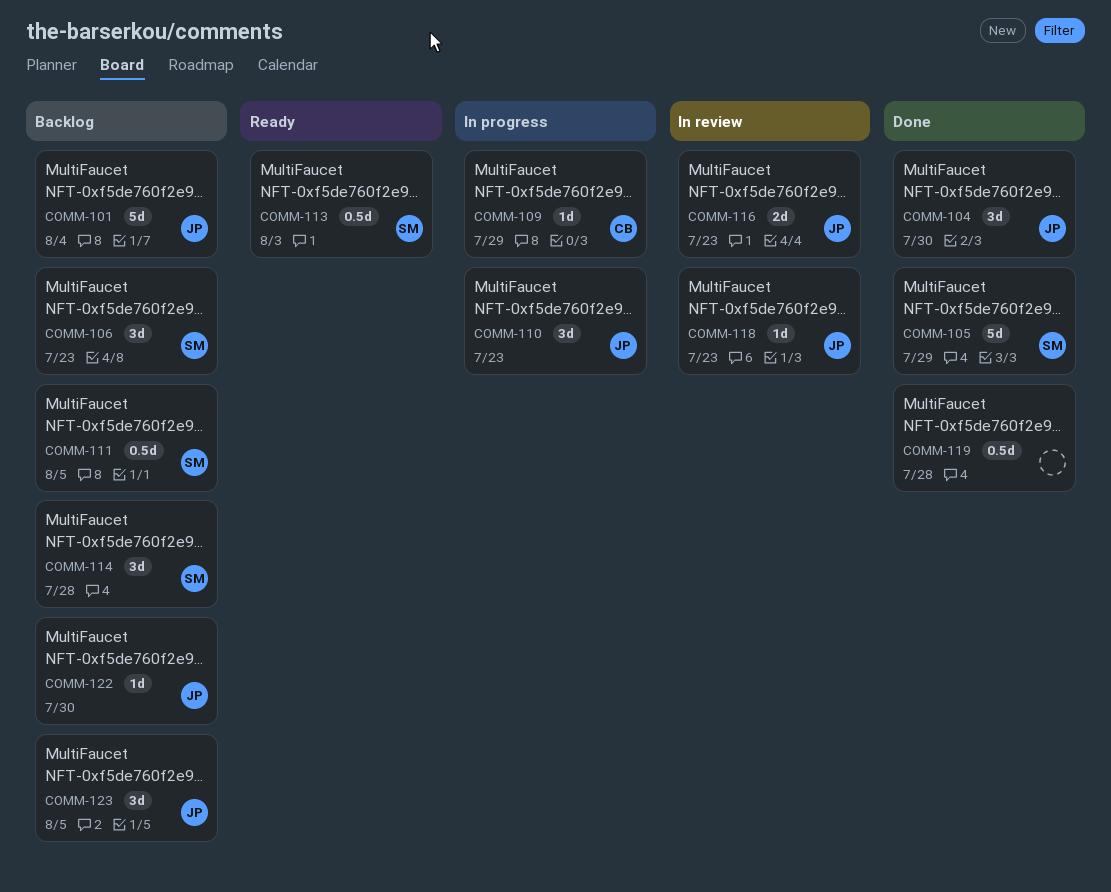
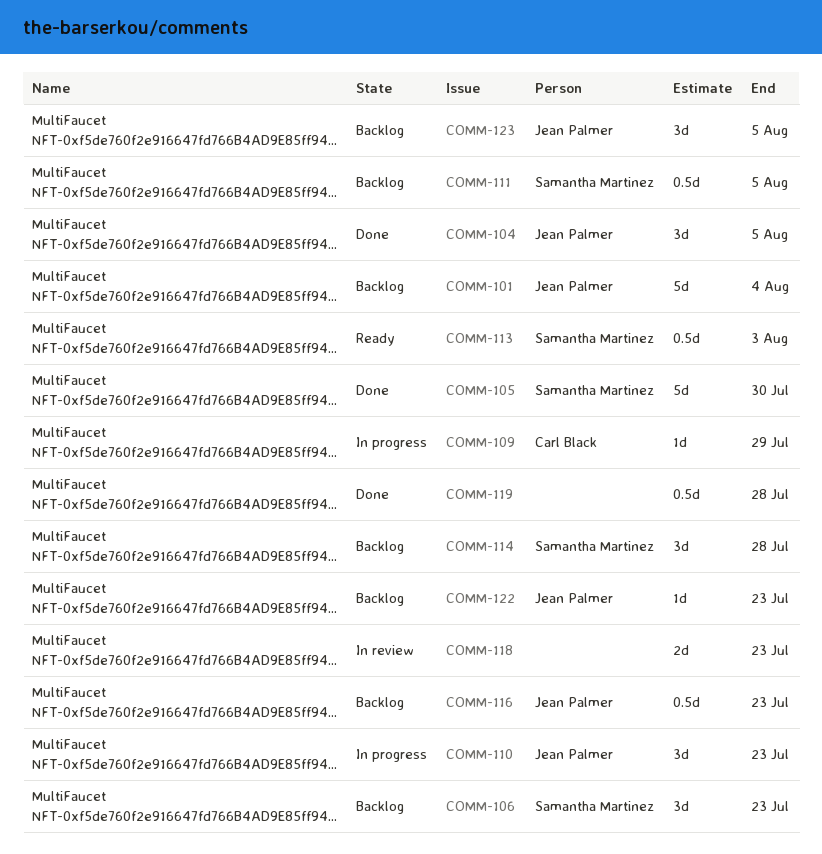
COMM-104, due: Jul 30 -> Aug 5
COMM-105, due: Jul 29 -> Jul 30
COMM-116, status: In review -> Backlog
COMM-116, estimate: 2d -> 0.5d
COMM-118, owner: Jean Palmer -> none
COMM-118, estimate: 1d -> 2d
COMM-122, due: Jul 30 -> Jul 23

